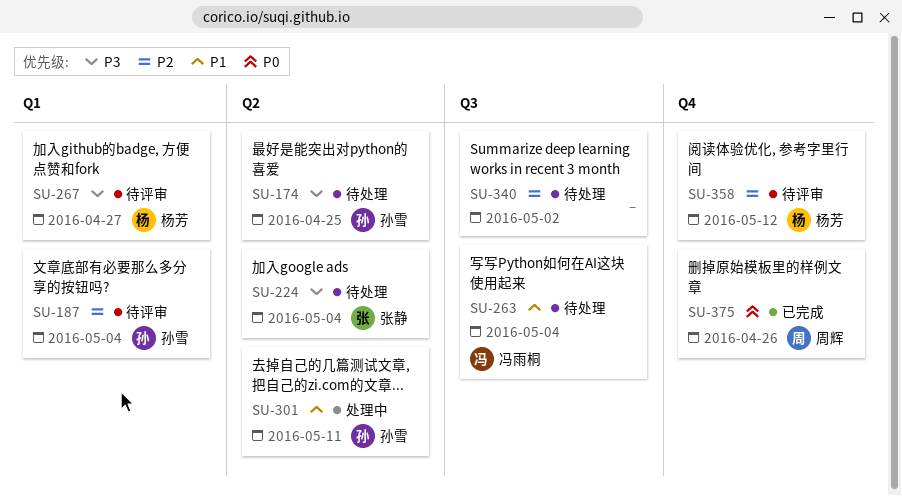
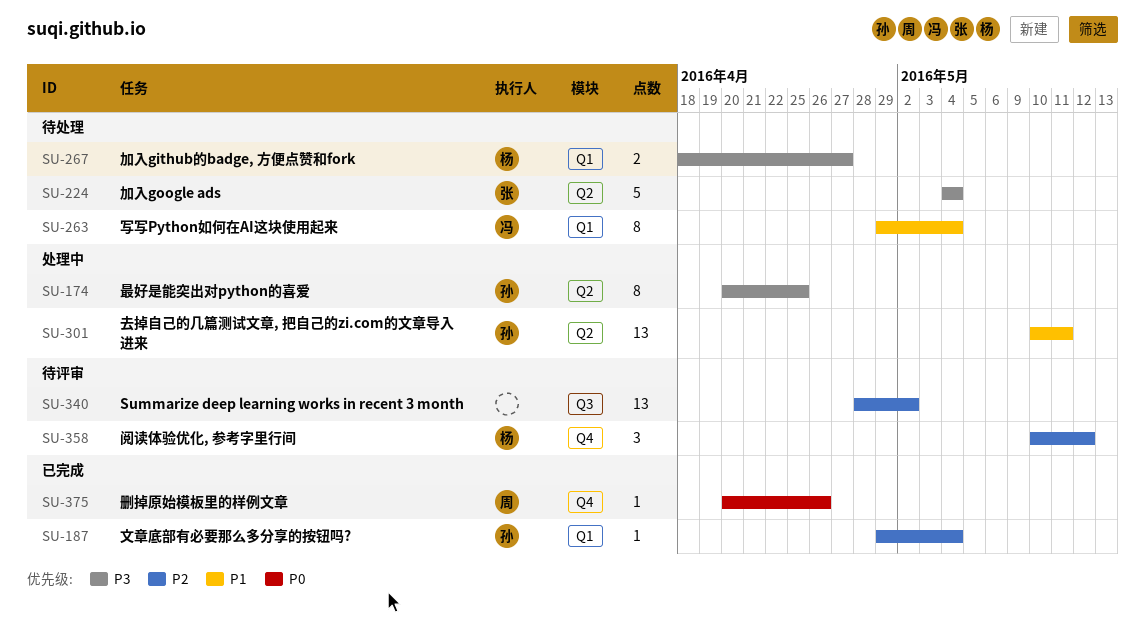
SU-174, status: 待处理 -> 处理中
SU-187, status: 待评审 -> 已完成
SU-263, label: Q3 -> Q1
SU-267, status: 待评审 -> 待处理
SU-340, status: 待处理 -> 待评审

